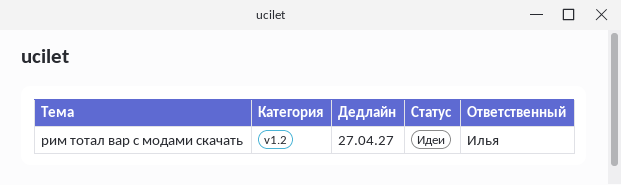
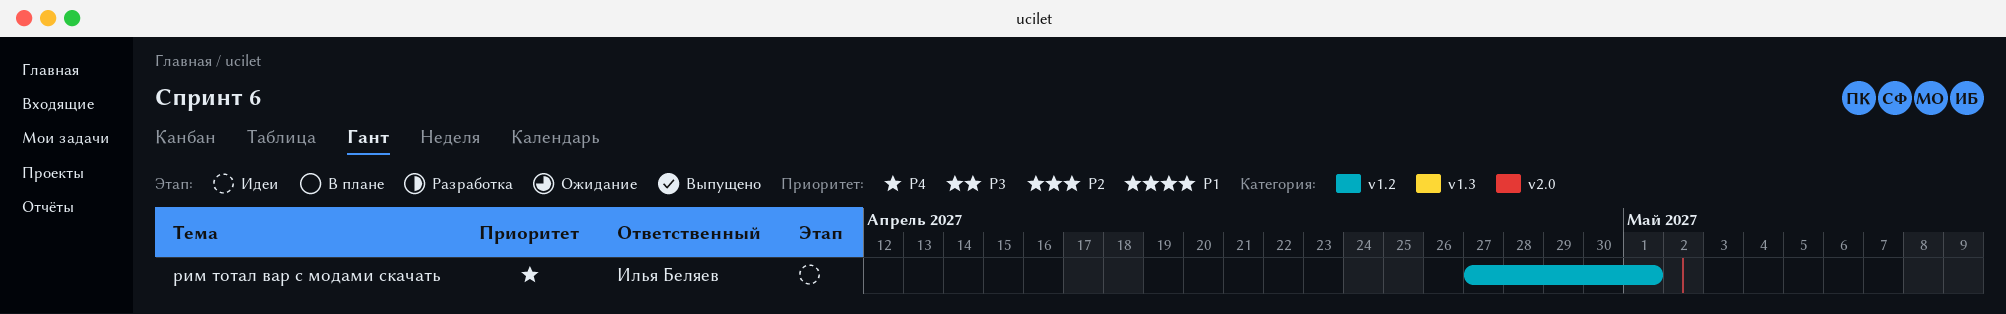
рим тотал вар с модами скачать, due: Apr 27 -> May 1

